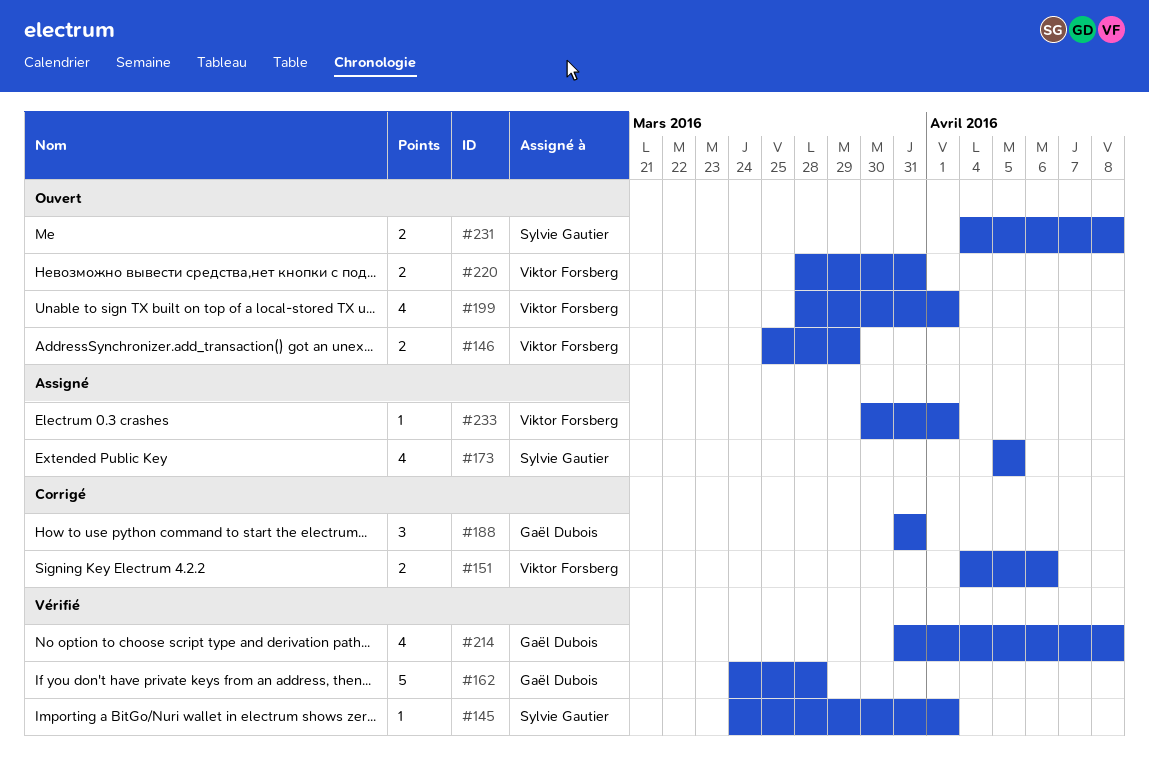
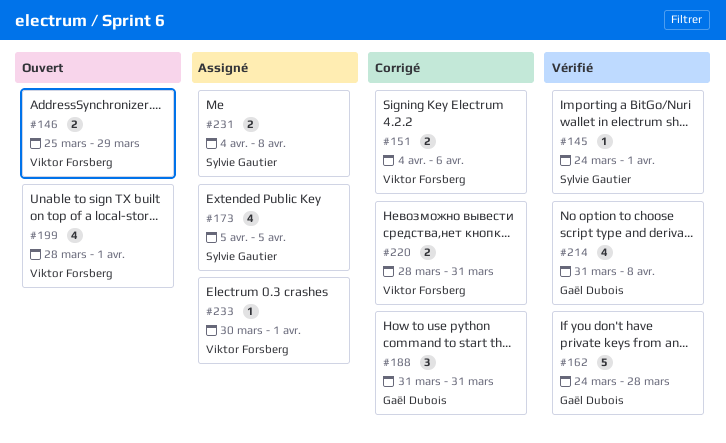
#220, status: Ouvert -> Corrigé
#231, status: Ouvert -> Assigné

